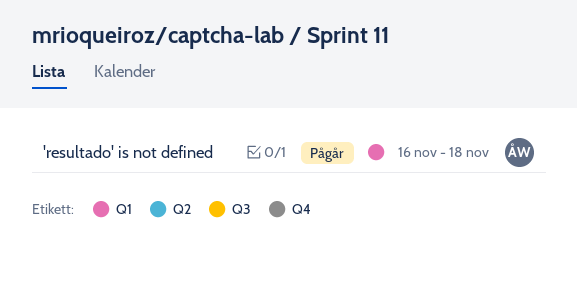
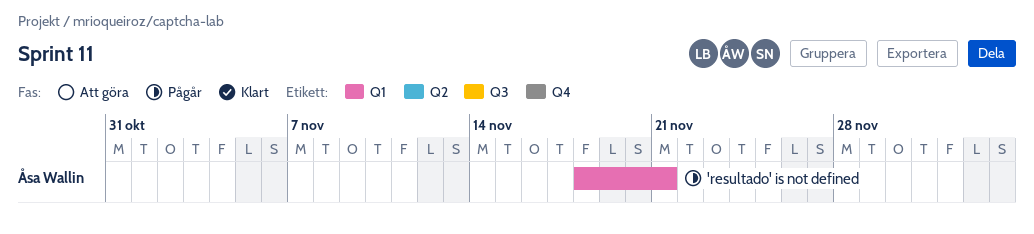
'resultado' is not defined, start: Nov 16 -> Nov 18
'resultado' is not defined, due: Nov 18 -> Nov 21

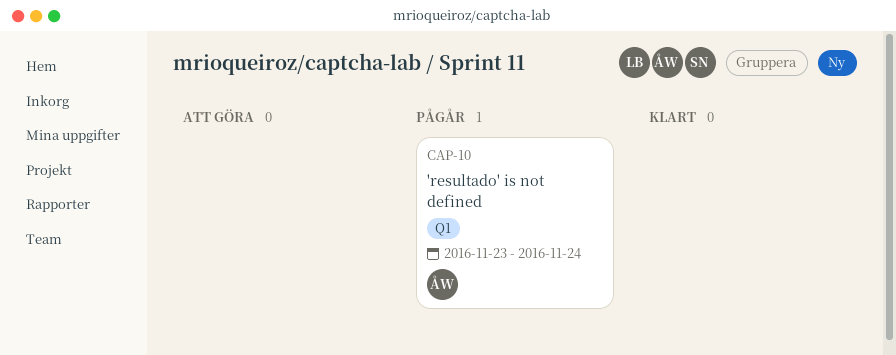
'resultado' is not defined, start: Nov 18 -> Nov 23
'resultado' is not defined, due: Nov 21 -> Nov 24

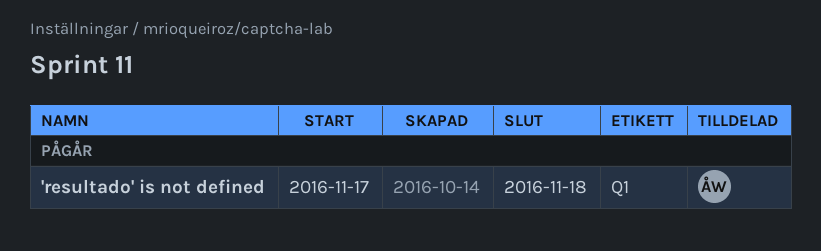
'resultado' is not defined, start: Nov 23 -> Nov 17
'resultado' is not defined, due: Nov 24 -> Nov 18

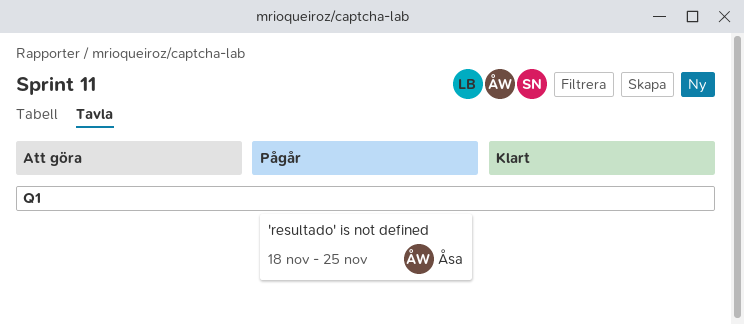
'resultado' is not defined, start: Nov 17 -> Nov 18
'resultado' is not defined, due: Nov 18 -> Nov 25

